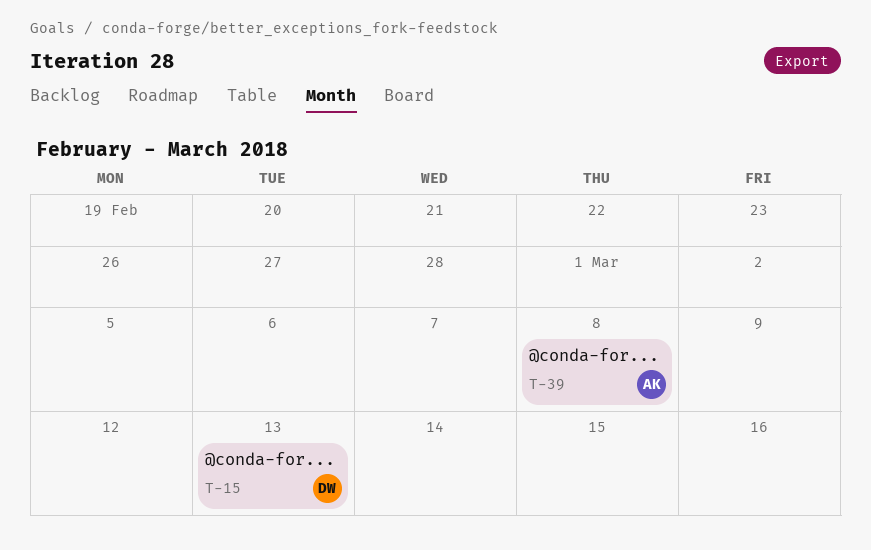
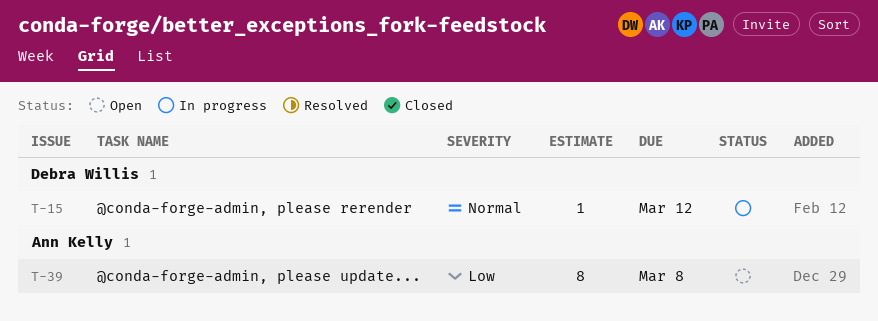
T-15, due: Mar 13 -> Mar 12

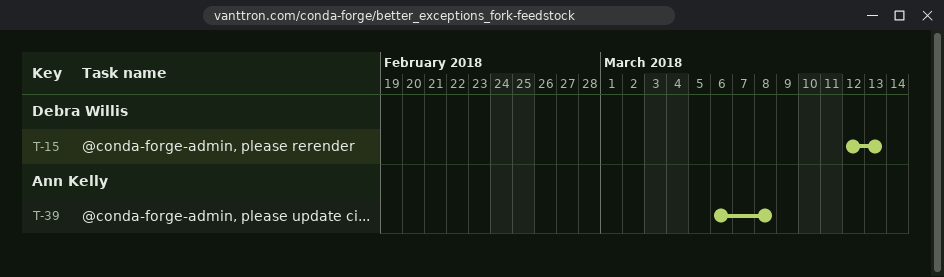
T-15, due: Mar 12 -> Mar 13

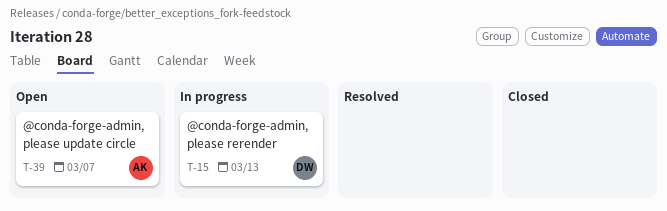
T-39, due: Mar 8 -> Mar 7

